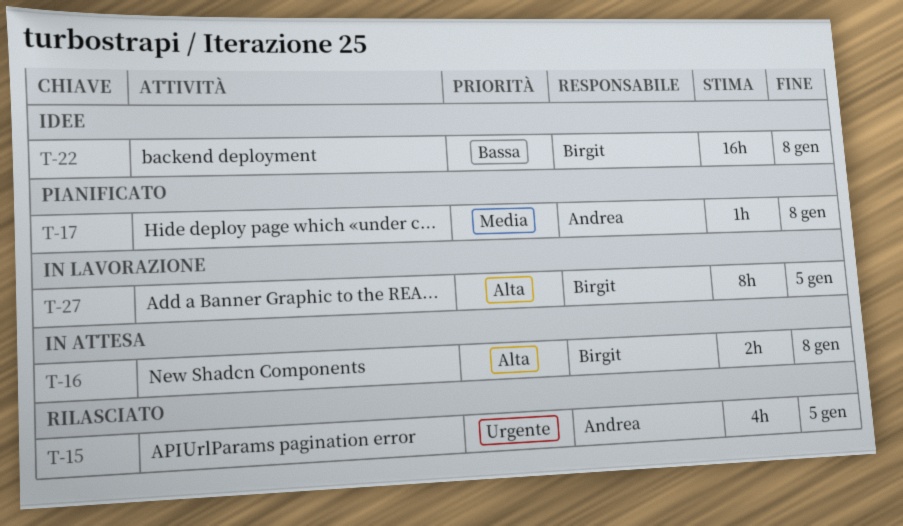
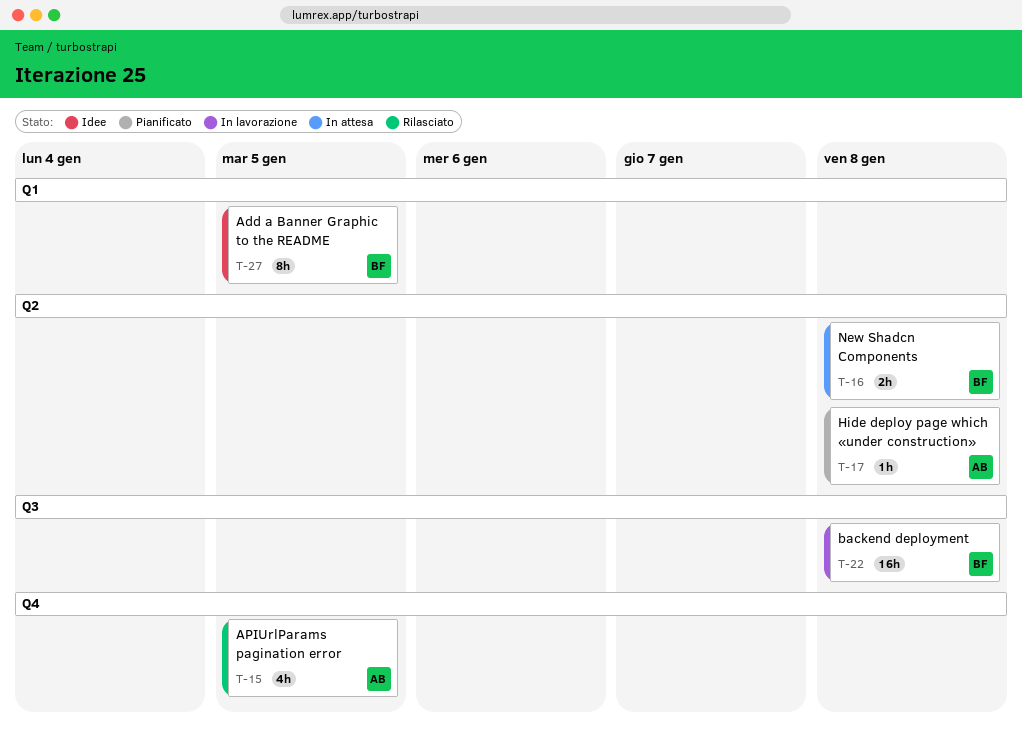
T-22, status: Idee -> In lavorazione
T-27, status: In lavorazione -> Idee

